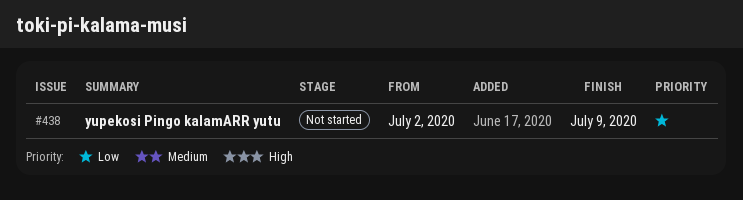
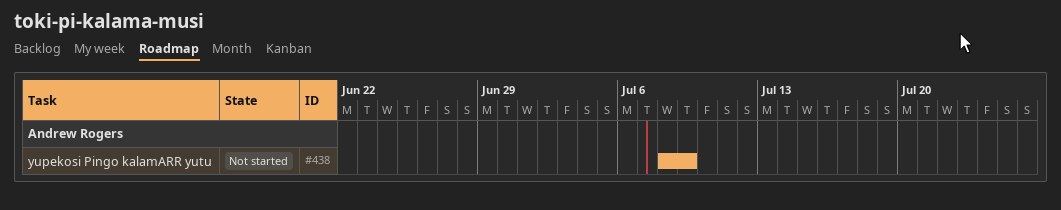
#438, start: Jul 2 -> Jul 8

